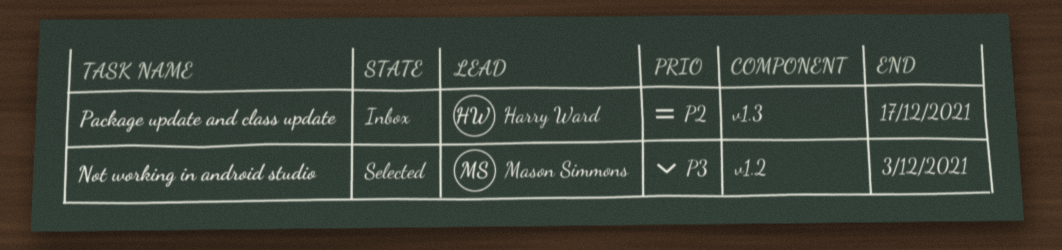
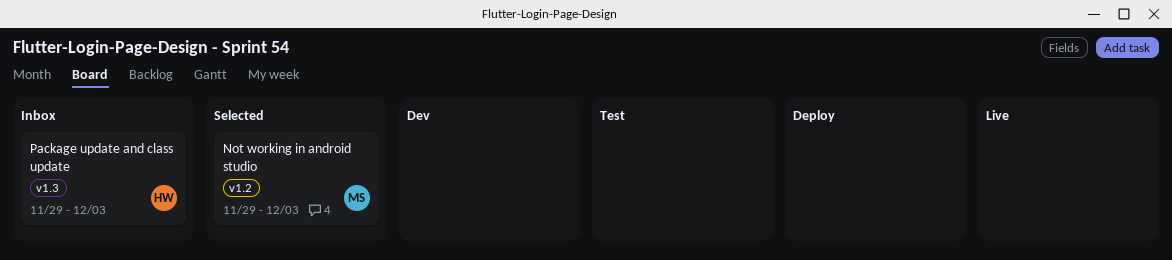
Package update and class update, due: Dec 17 -> Dec 3

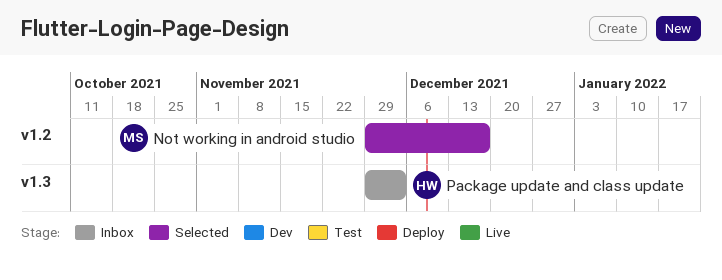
Not working in android studio, due: Dec 3 -> Dec 17

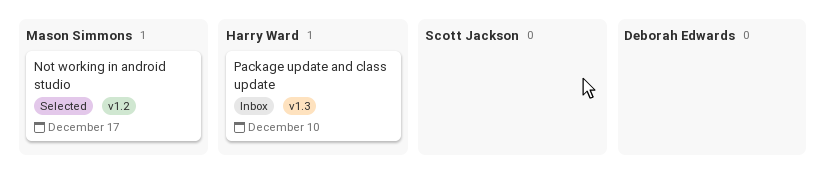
Package update and class update, due: Dec 3 -> Dec 10

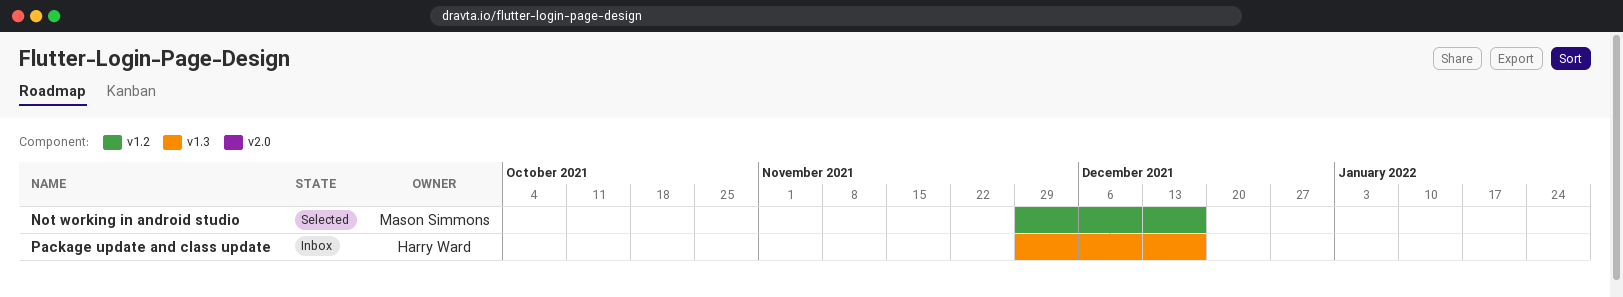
Package update and class update, due: Dec 10 -> Dec 17

